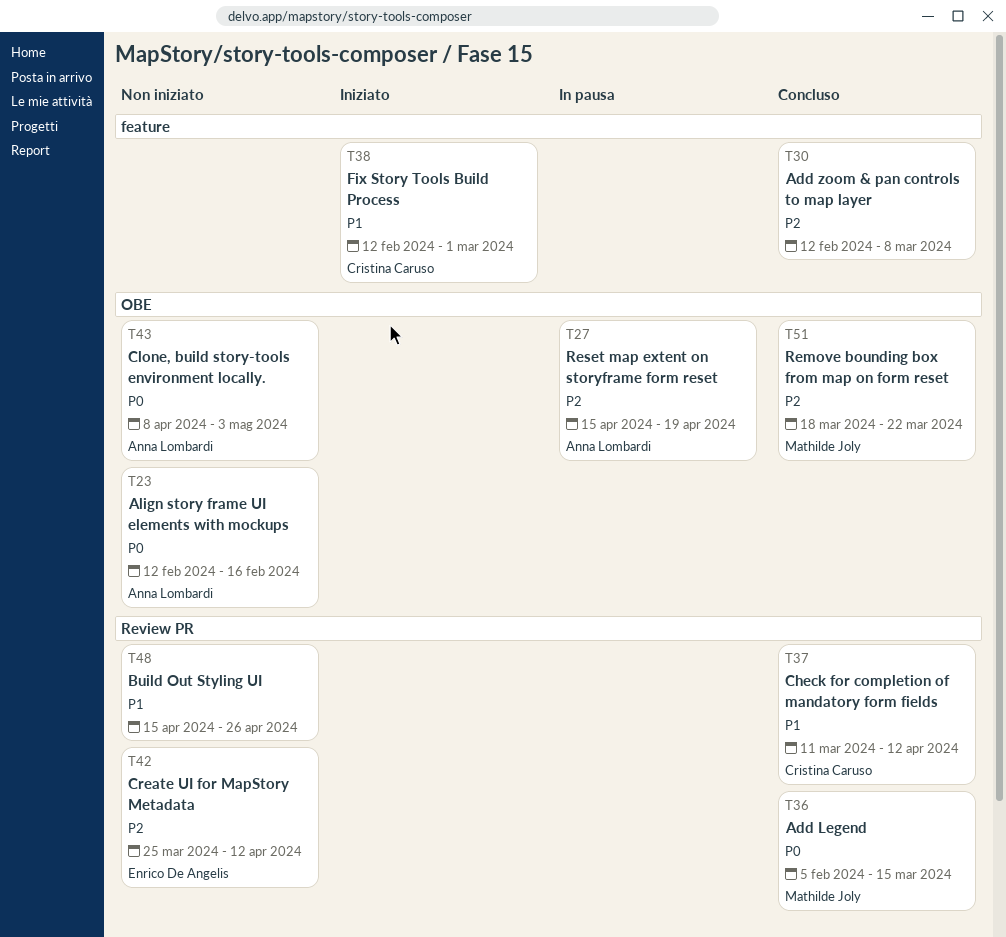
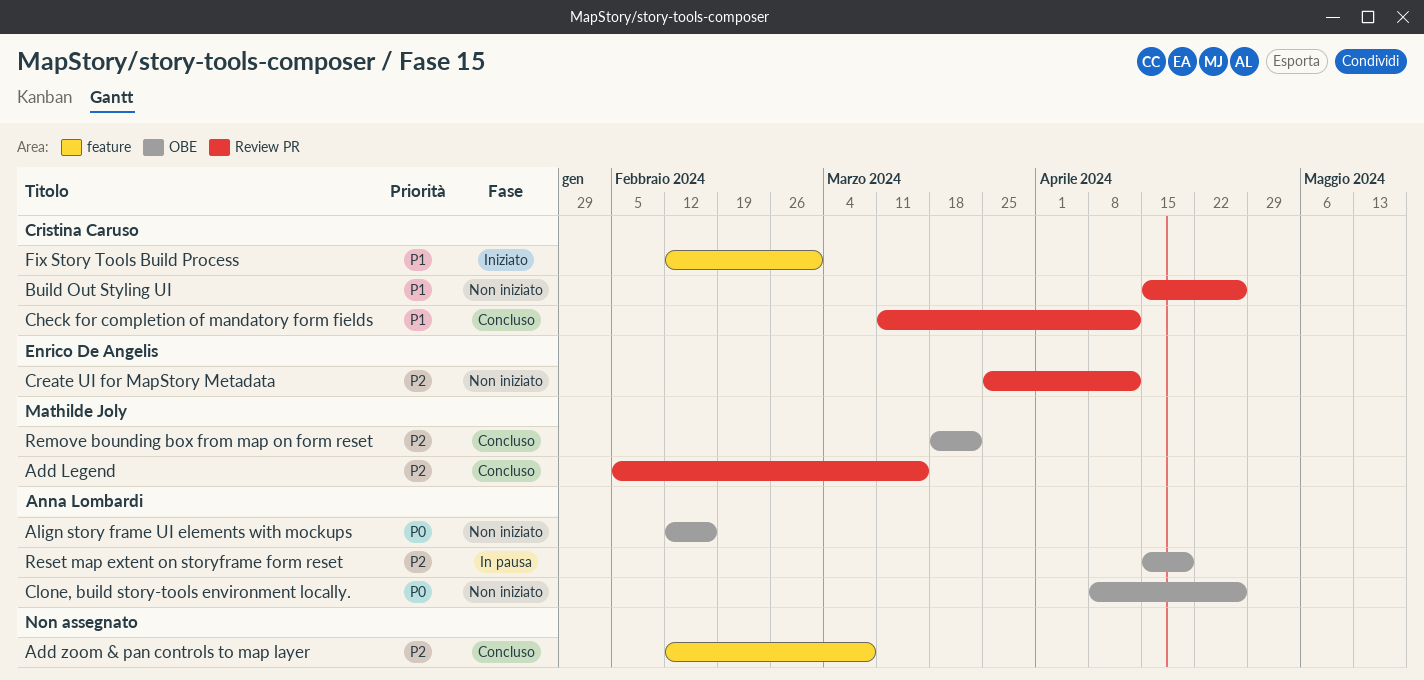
Add Legend, priority: P0 -> P2
Build Out Styling UI, owner: none -> Cristina Caruso
Clone, build story-tools environment locally., due: May 3 -> Apr 26

